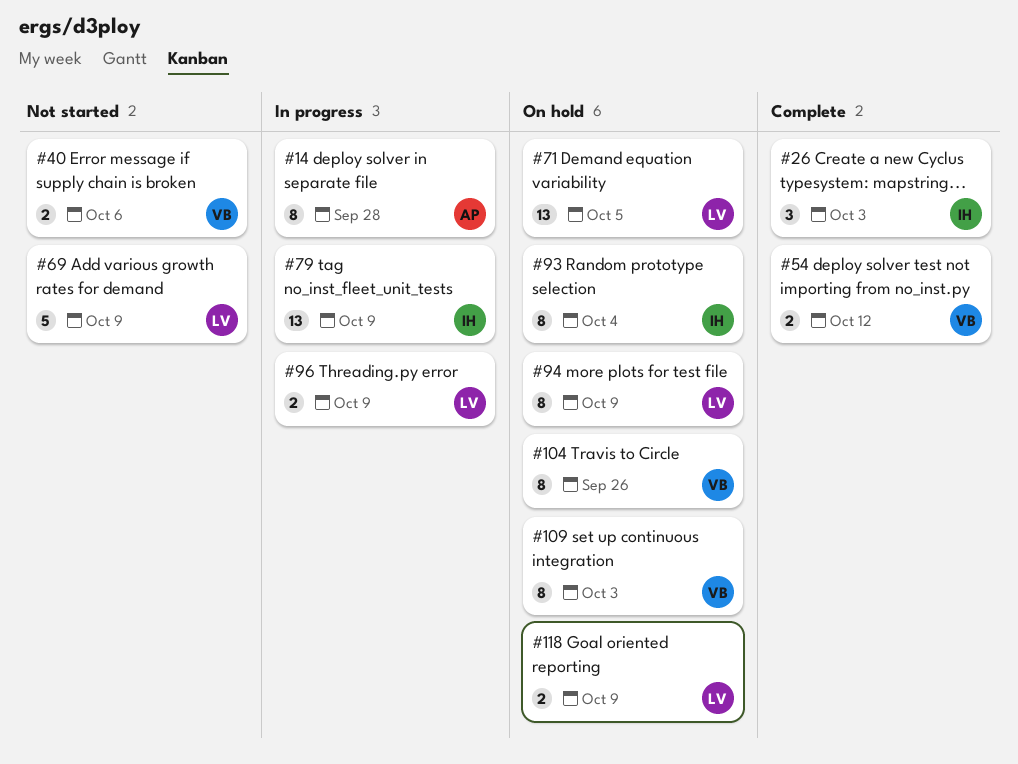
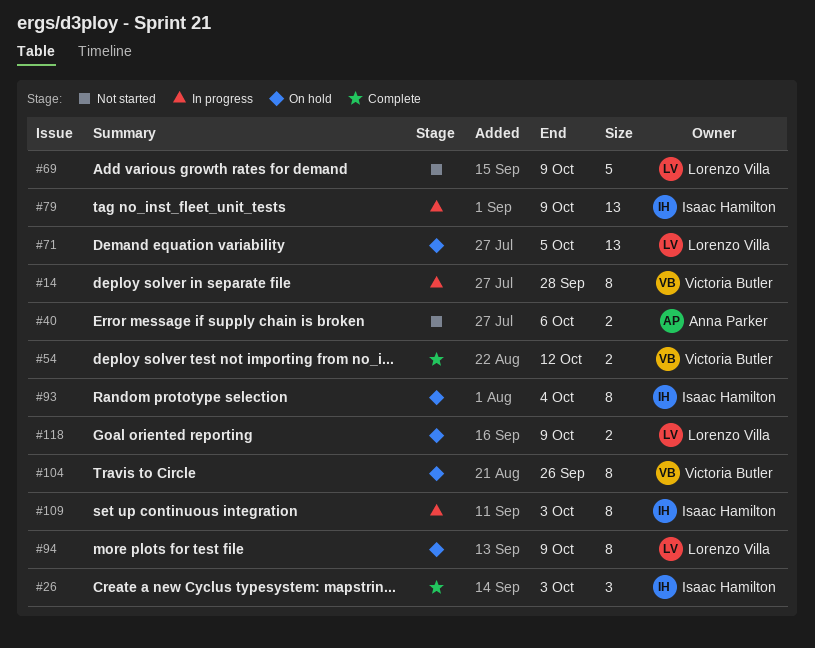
#14, owner: Anna Parker -> Victoria Butler
#40, owner: Victoria Butler -> Anna Parker
#96: present -> none
#109, status: On hold -> In progress
#109, owner: Victoria Butler -> Isaac Hamilton

